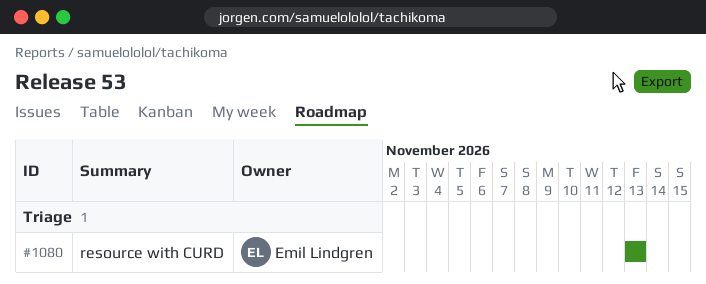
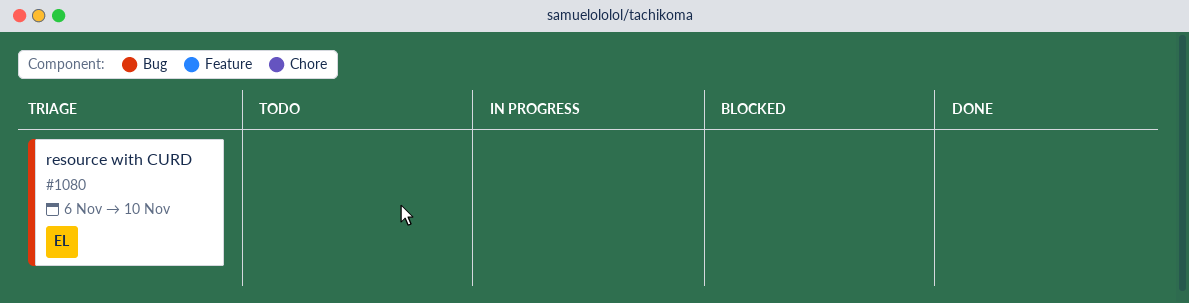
#1080, start: Nov 13 -> Nov 6
#1080, due: Nov 13 -> Nov 10

